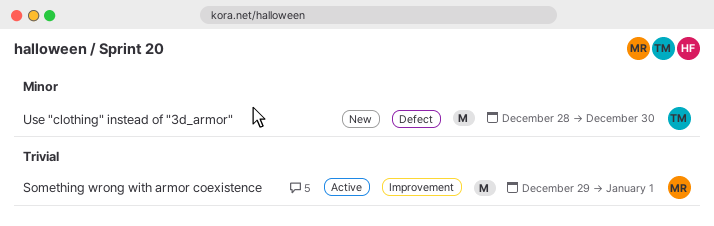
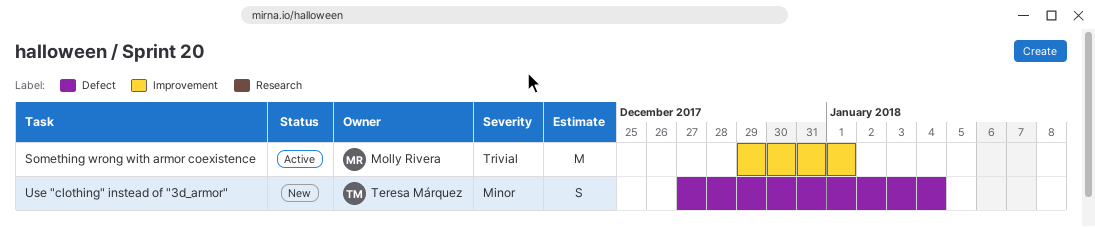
Use "clothing" instead of "3d_armor", estimate: M -> S
Use "clothing" instead of "3d_armor", start: Dec 28 -> Dec 27
Use "clothing" instead of "3d_armor", due: Dec 30 -> Jan 4

